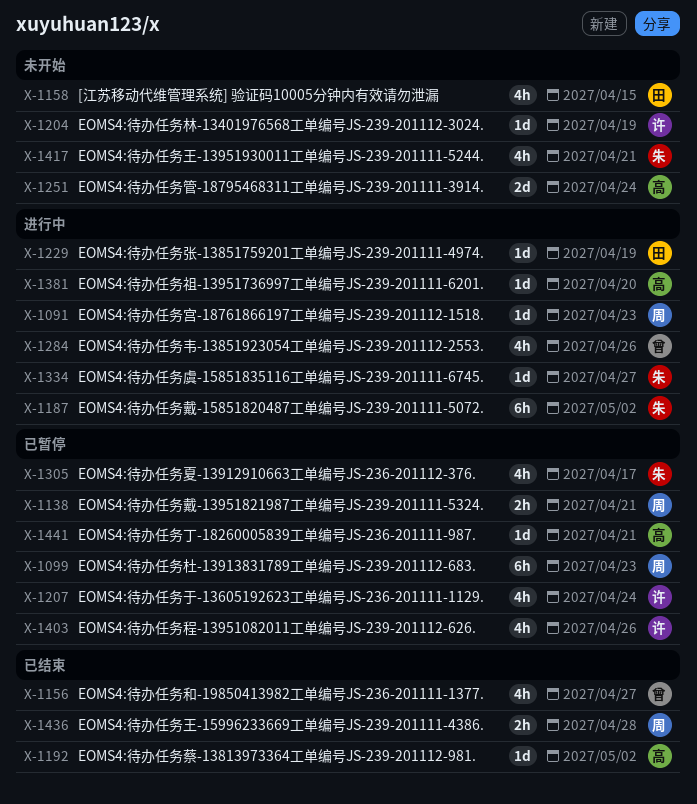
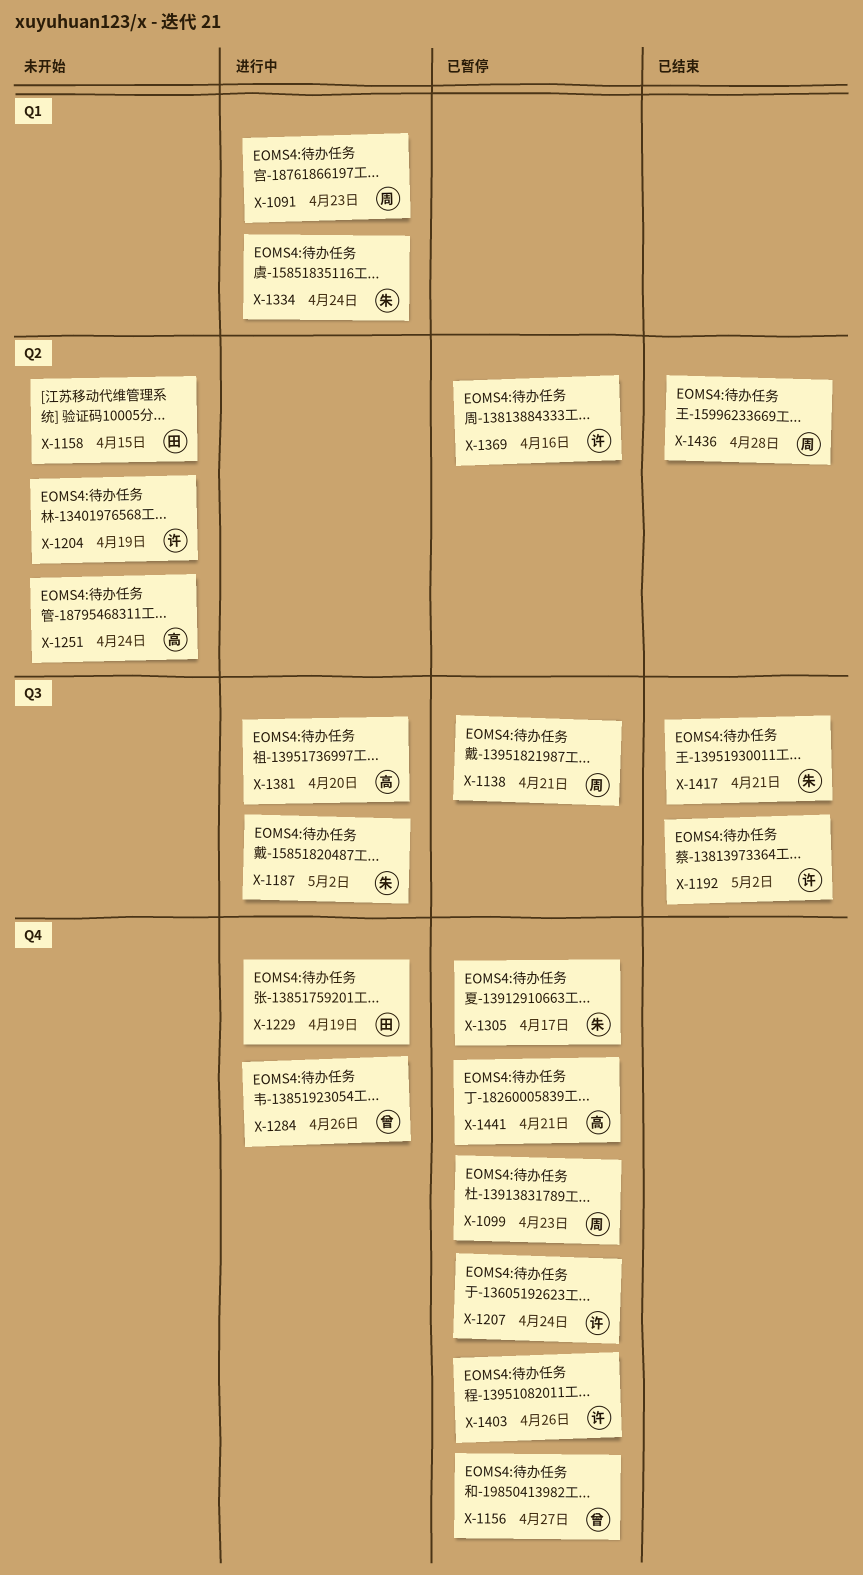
X-1156, status: 已结束 -> 已暂停
X-1192, owner: 高 -> 许
X-1334, due: Apr 27 -> Apr 24
X-1369: none -> present
X-1417, status: 未开始 -> 已结束

